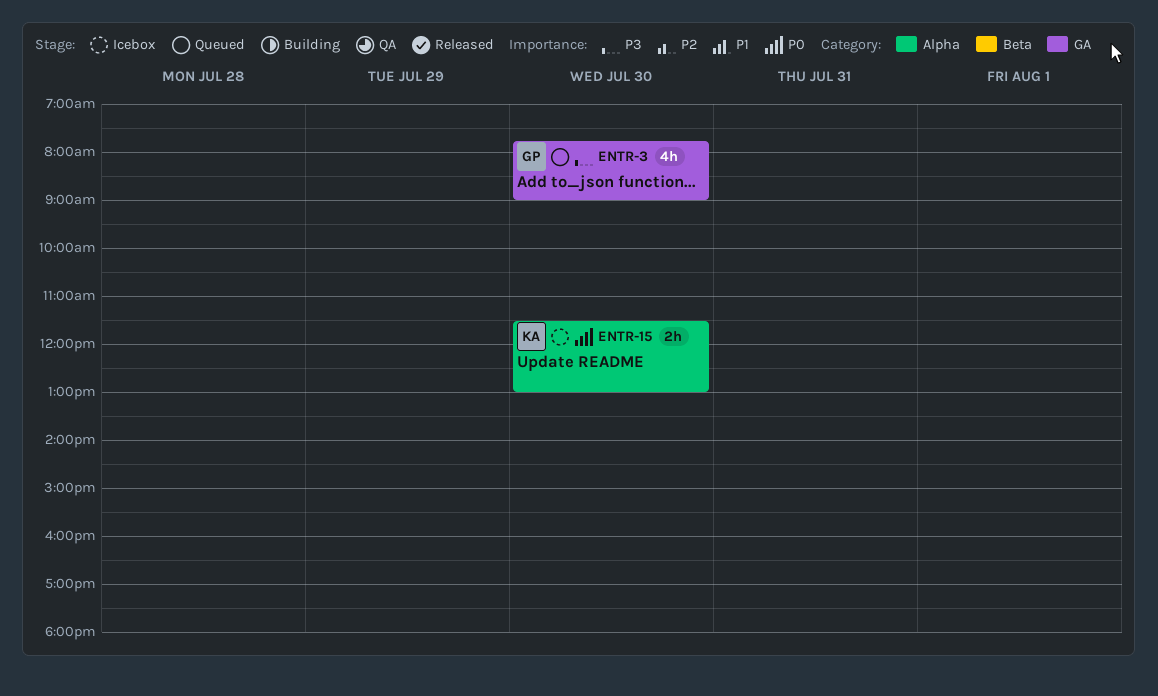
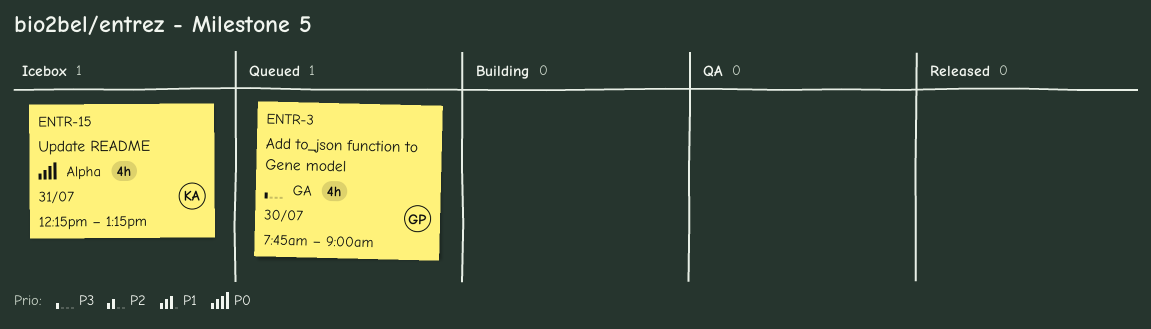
ENTR-15, estimate: 2h -> 4h
ENTR-15, day: Jul 30 -> Jul 31
ENTR-15, begins: 11:30 -> 12:15
ENTR-15, ends: 13:00 -> 13:15

